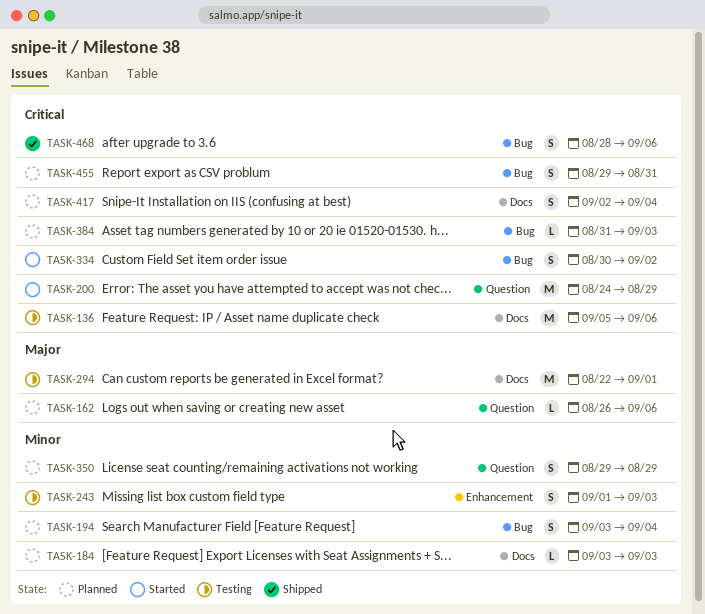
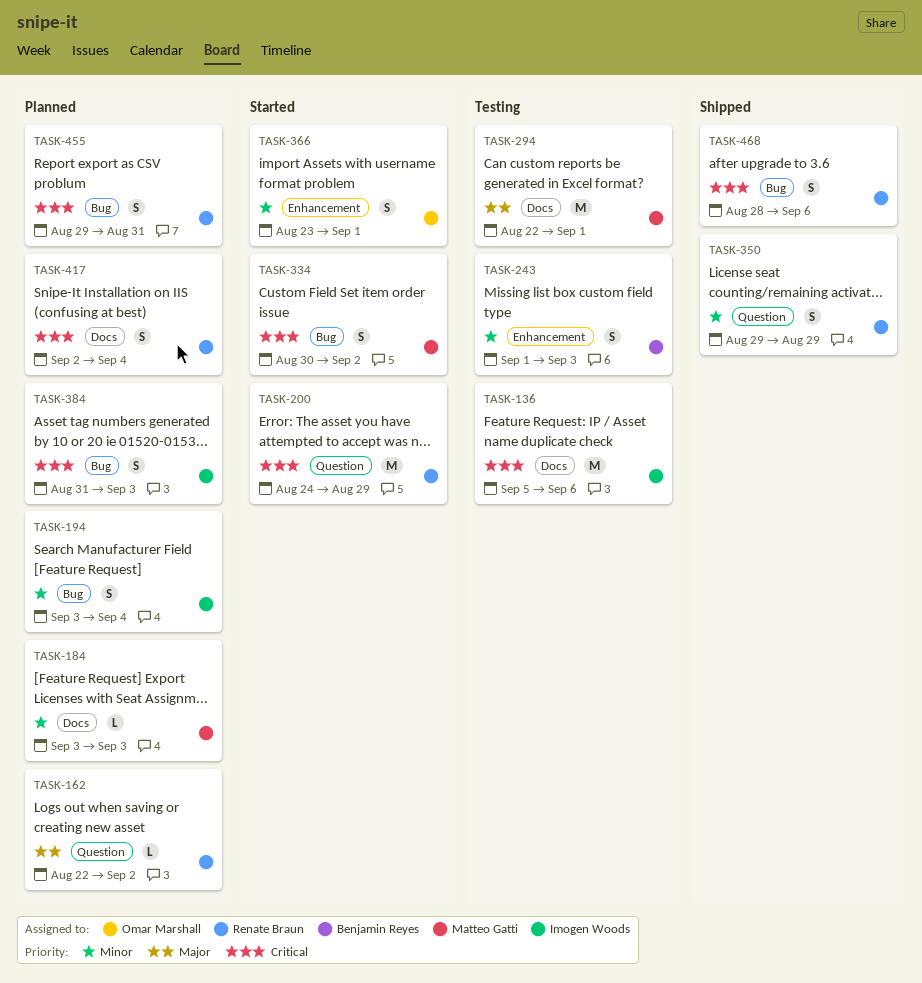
TASK-162, start: Aug 26 -> Aug 22
TASK-162, due: Sep 6 -> Sep 2
TASK-350, status: Planned -> Shipped
TASK-366: none -> present
TASK-384, estimate: L -> S

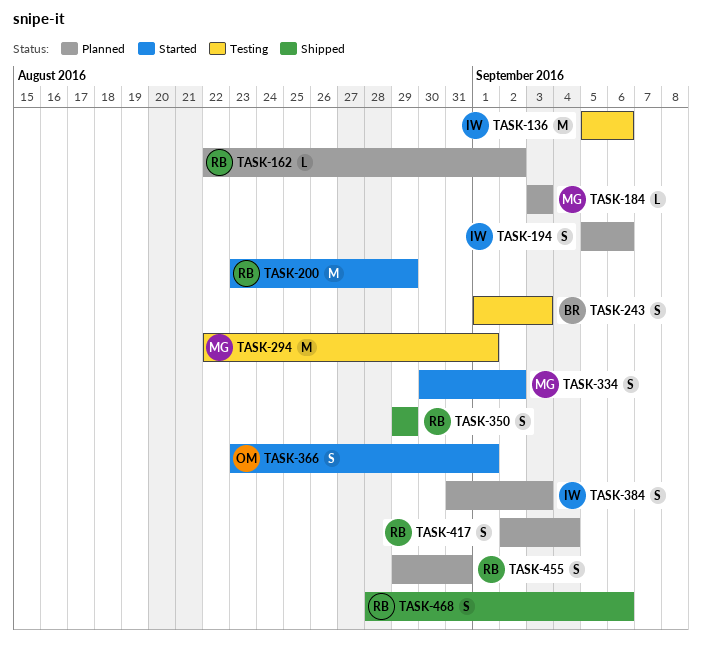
TASK-194, start: Sep 3 -> Sep 5
TASK-194, due: Sep 4 -> Sep 6
TASK-200, start: Aug 24 -> Aug 23

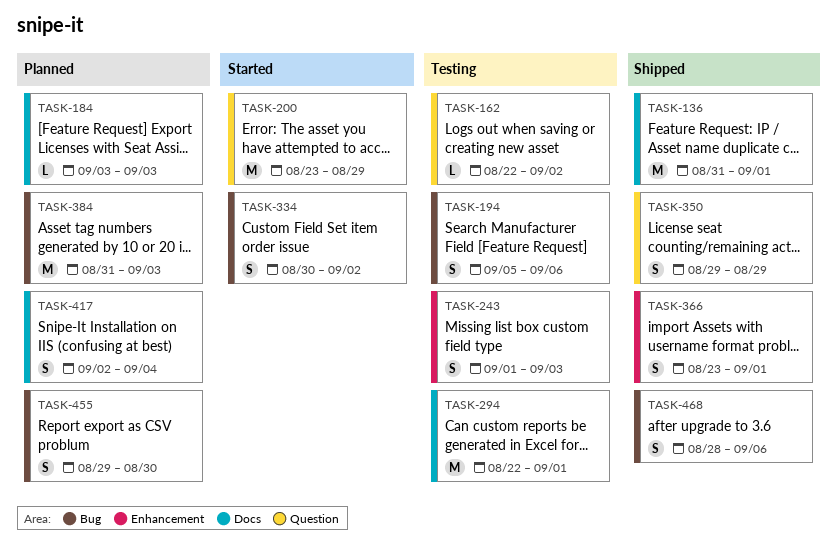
TASK-136, status: Testing -> Shipped
TASK-136, start: Sep 5 -> Aug 31
TASK-136, due: Sep 6 -> Sep 1
TASK-162, status: Planned -> Testing
TASK-194, status: Planned -> Testing
TASK-366, status: Started -> Shipped
TASK-384, estimate: S -> M
TASK-455, due: Aug 31 -> Aug 30

